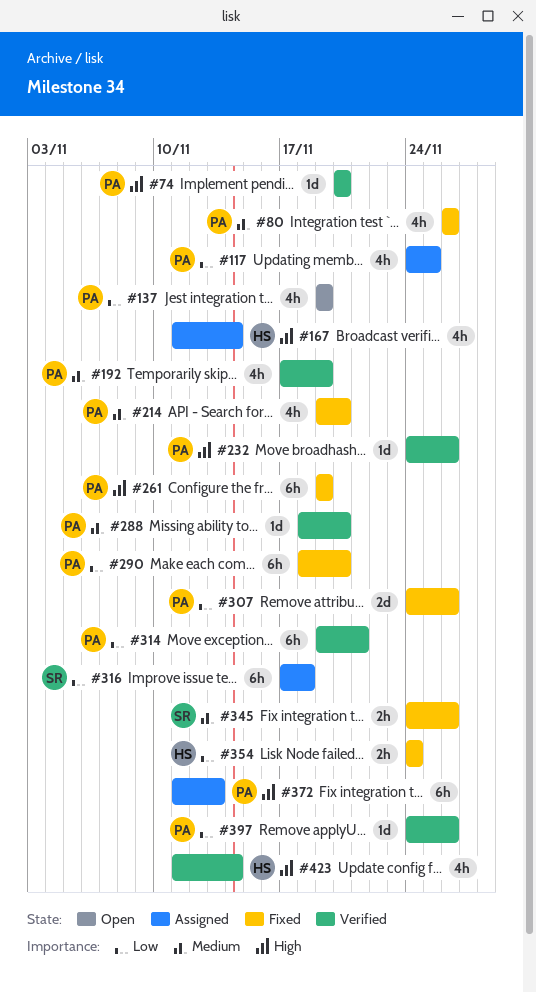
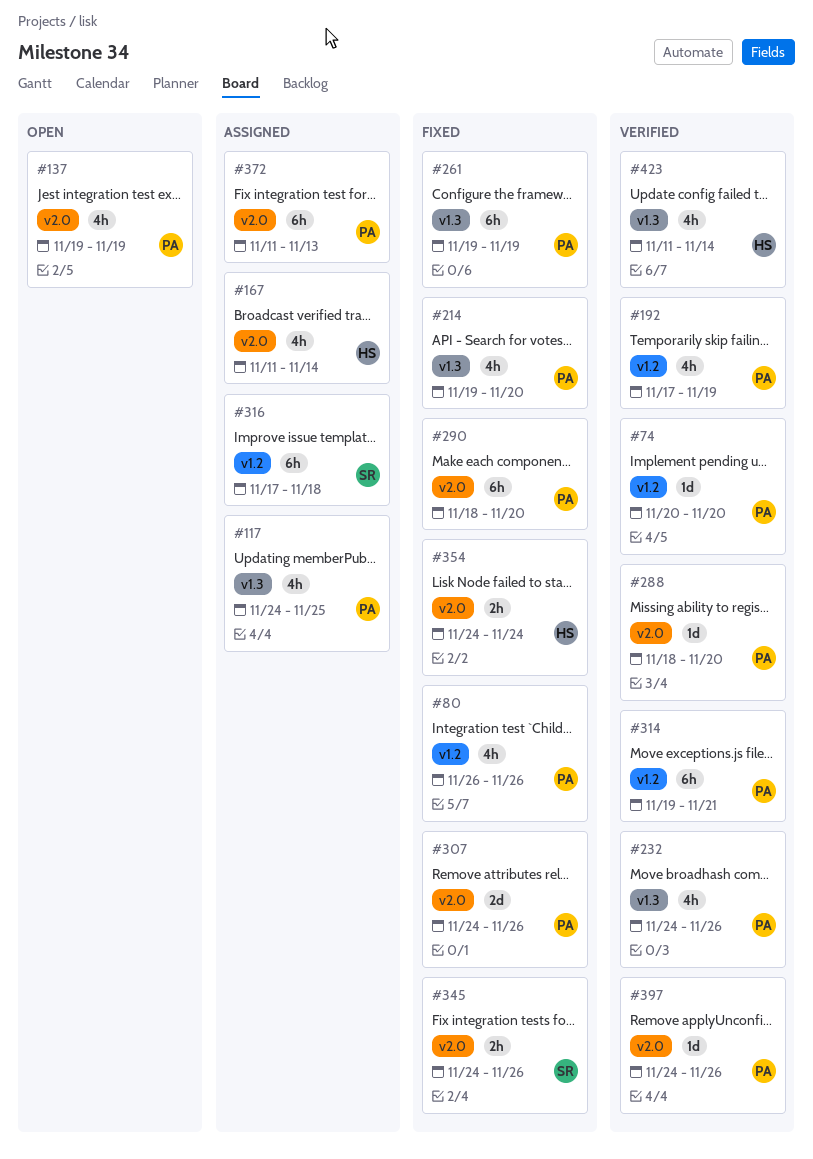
#232, estimate: 1d -> 4h

